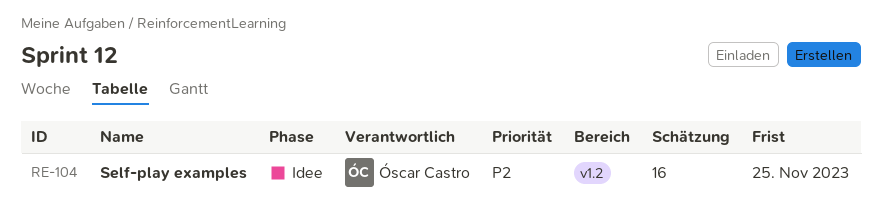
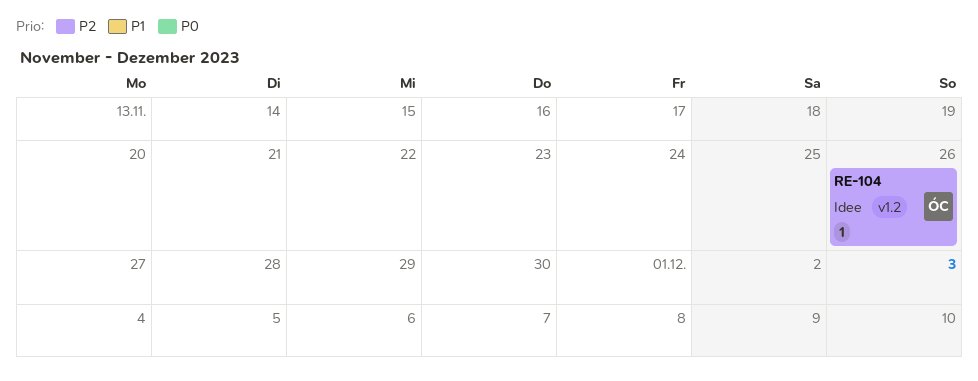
RE-104, estimate: 16 -> 1
RE-104, due: Nov 25 -> Nov 26

